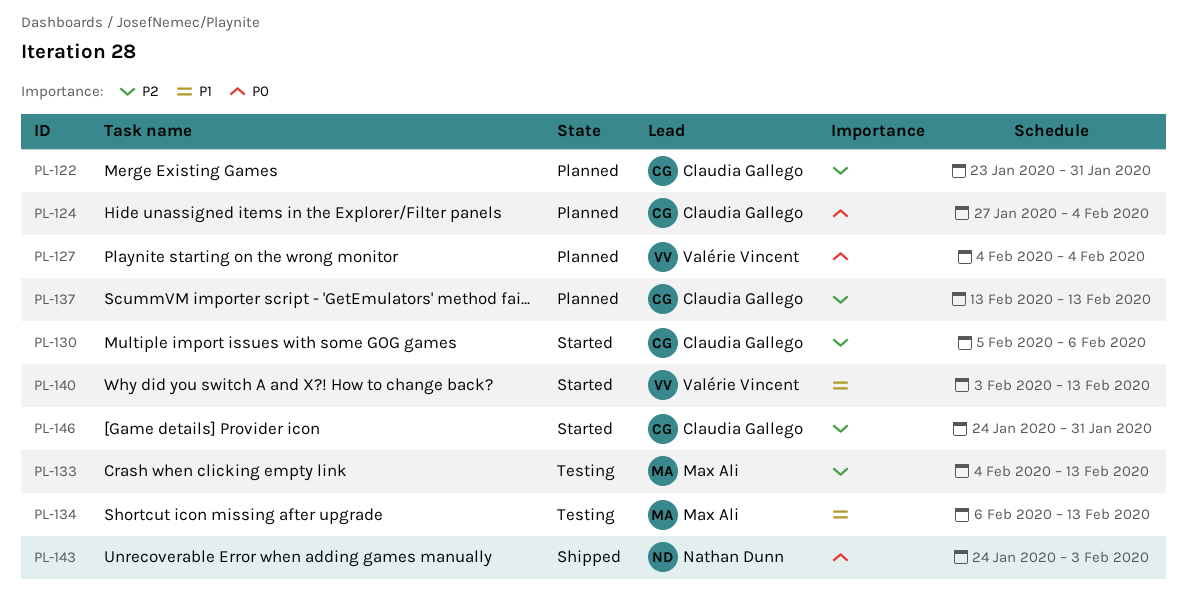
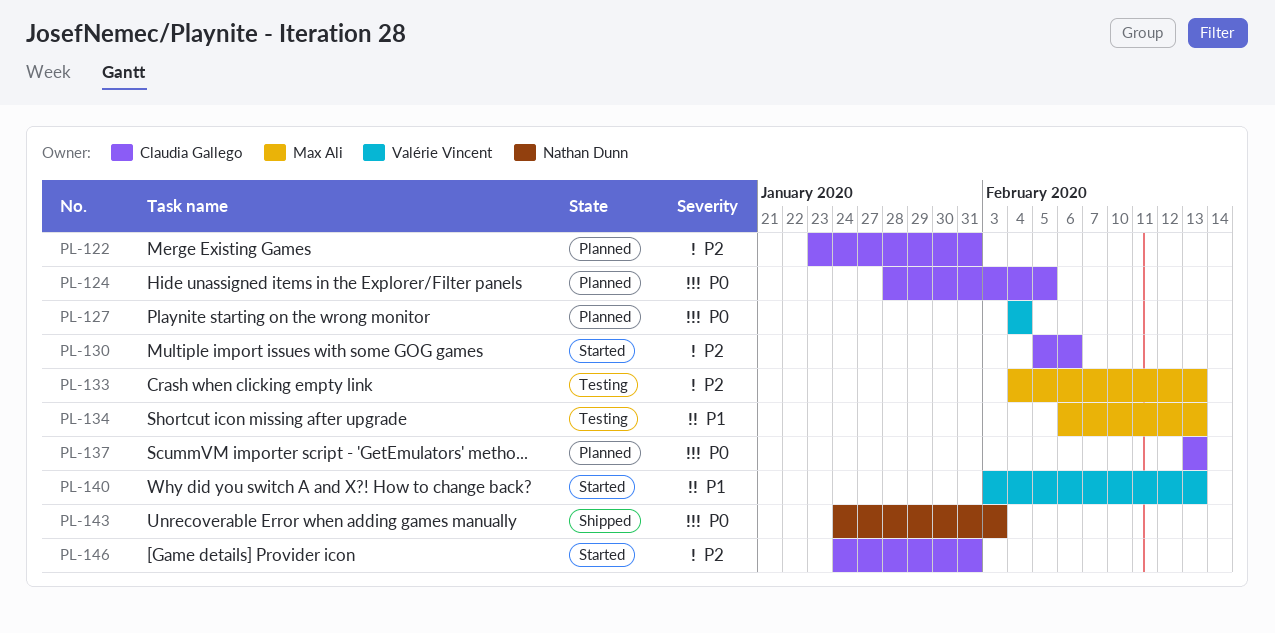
PL-124, start: Jan 27 -> Jan 28
PL-124, due: Feb 4 -> Feb 5
PL-137, priority: P2 -> P0

